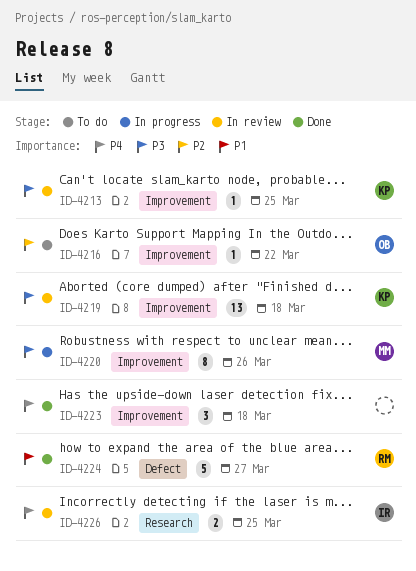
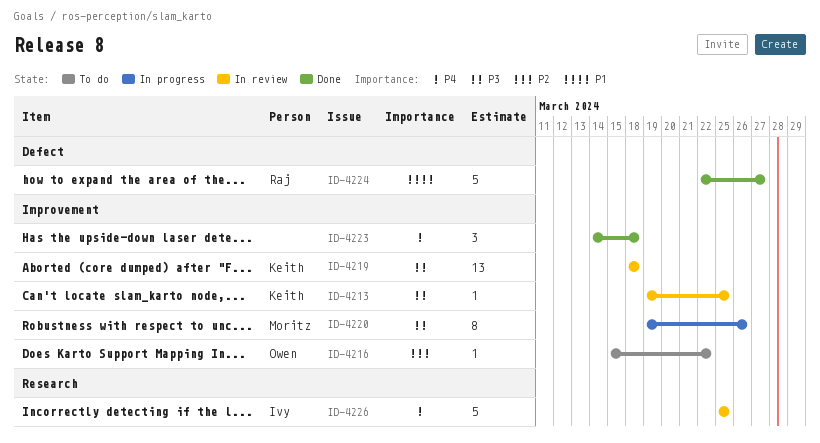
ID-4226, estimate: 2 -> 5

